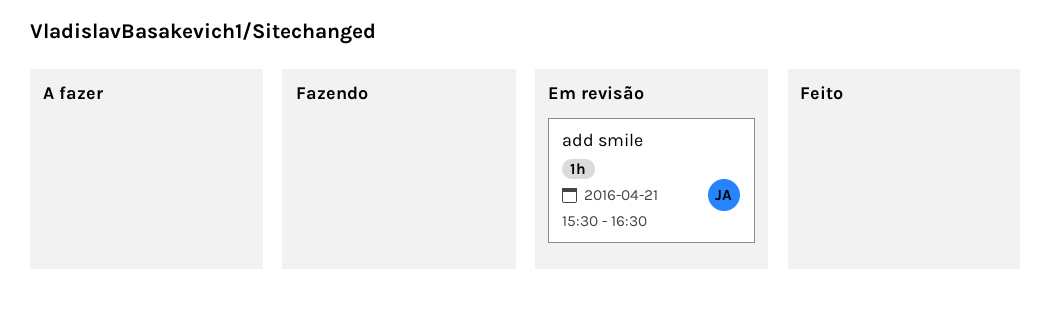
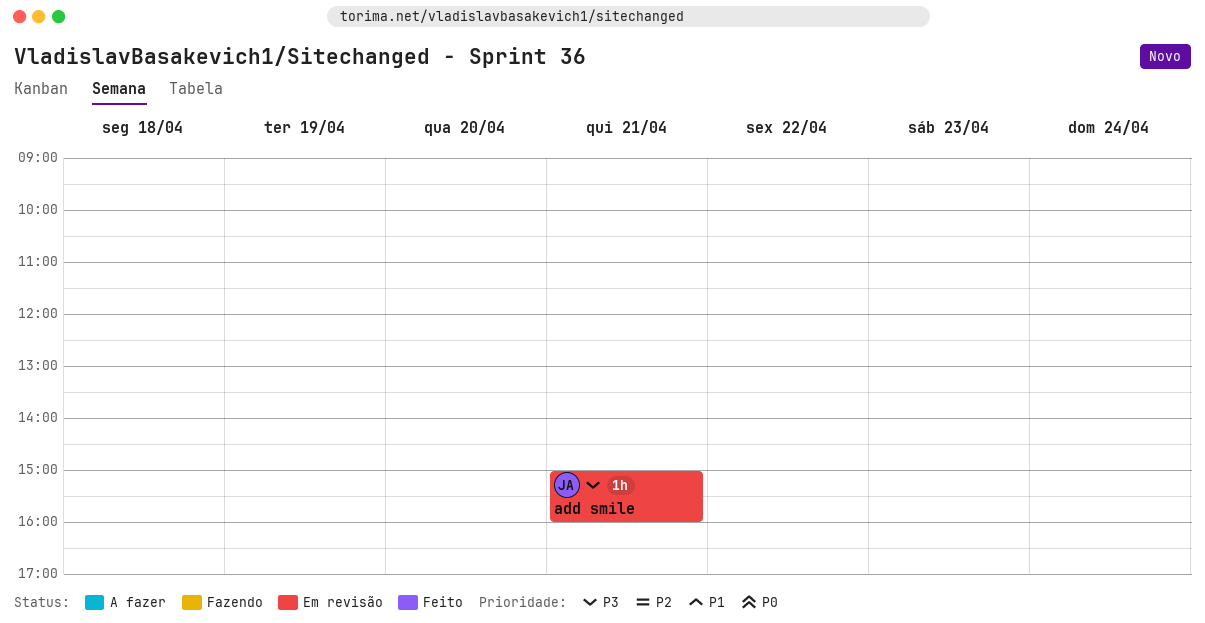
add smile, begins: 15:30 -> 15:00
add smile, ends: 16:30 -> 16:00

